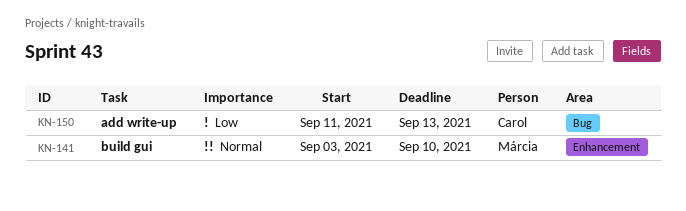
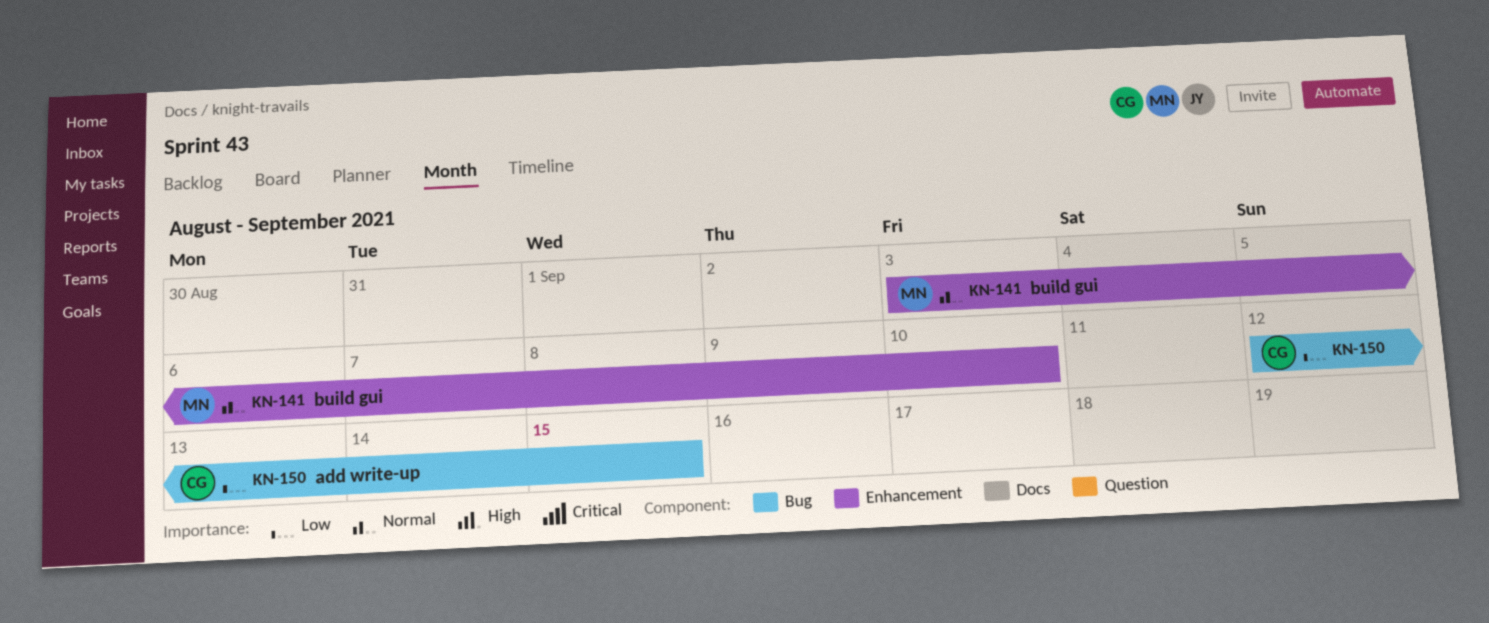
KN-150, start: Sep 11 -> Sep 12
KN-150, due: Sep 13 -> Sep 15

